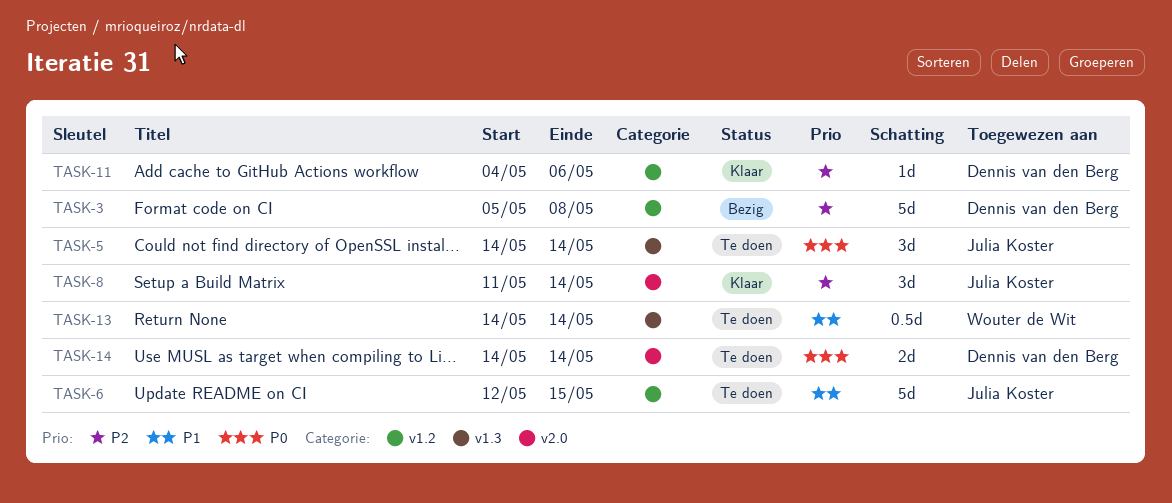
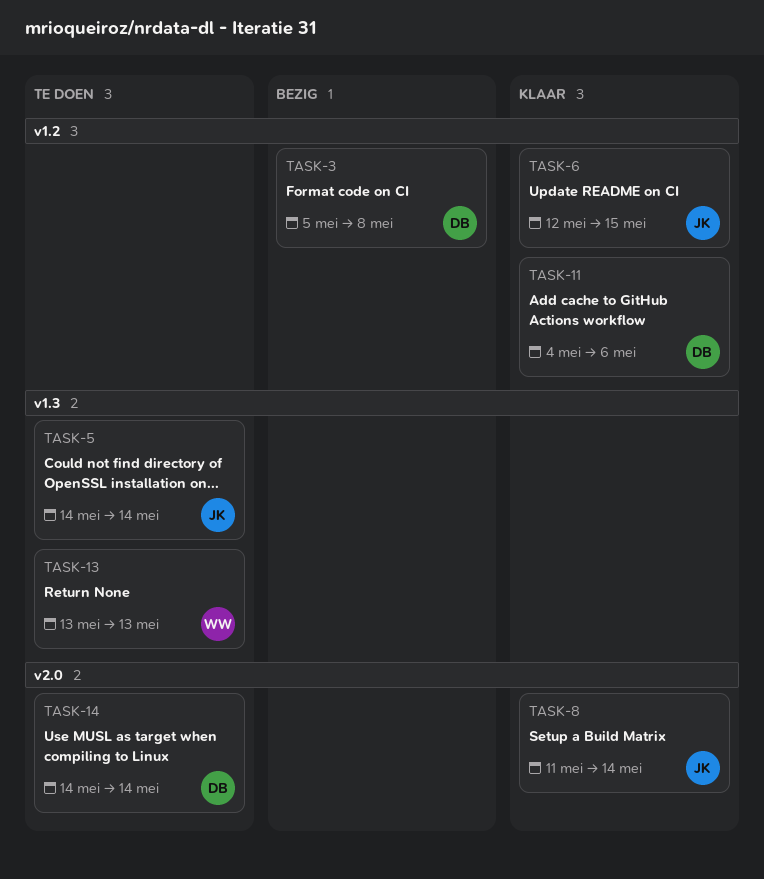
TASK-6, status: Te doen -> Klaar
TASK-13, start: May 14 -> May 13
TASK-13, due: May 14 -> May 13

